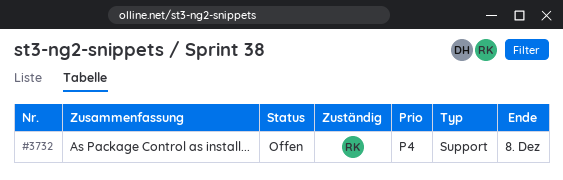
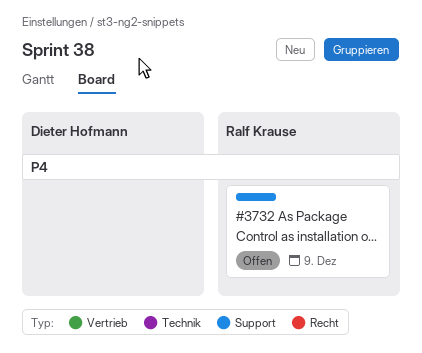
#3732, due: Dec 8 -> Dec 9

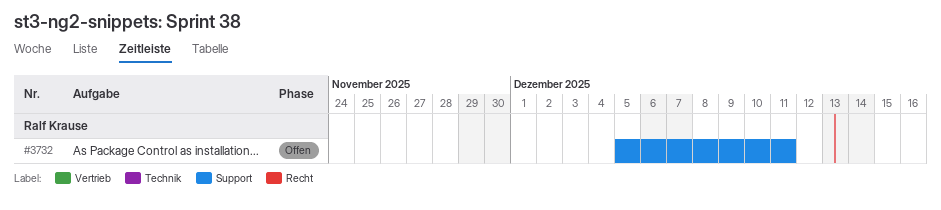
#3732, due: Dec 9 -> Dec 11

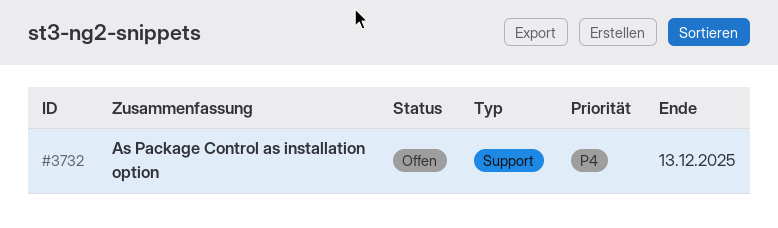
#3732, due: Dec 11 -> Dec 13

